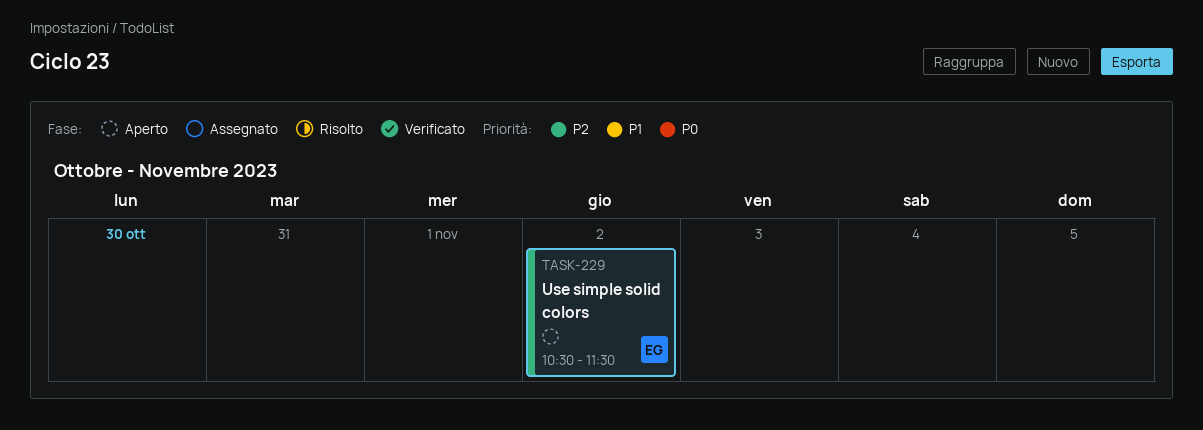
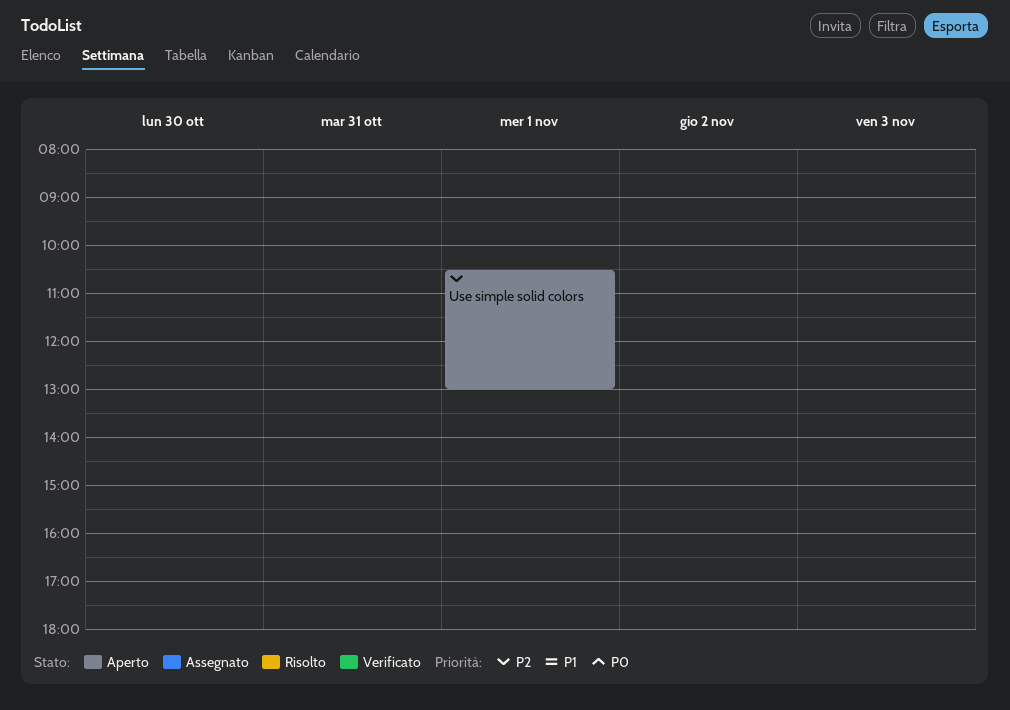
Use simple solid colors, day: Nov 2 -> Nov 1
Use simple solid colors, ends: 11:30 -> 13:00

